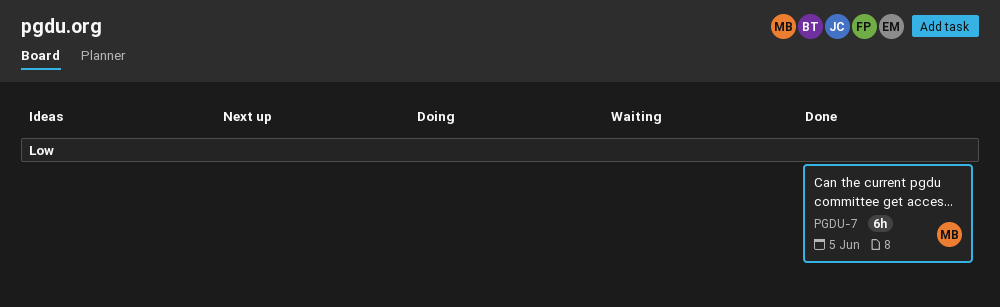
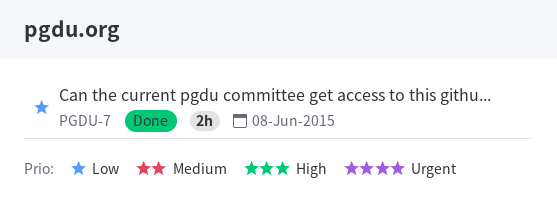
PGDU-7, estimate: 6h -> 2h
PGDU-7, due: Jun 5 -> Jun 8

